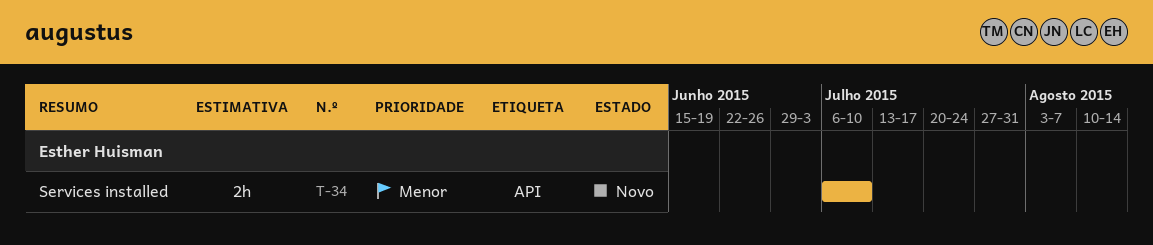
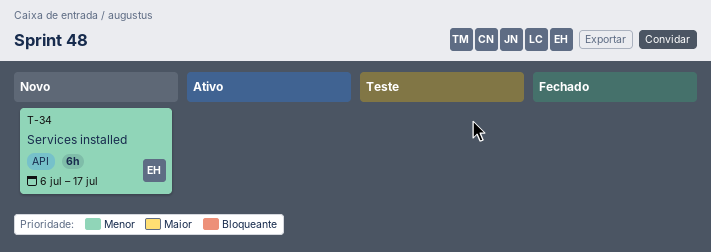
T-34, estimate: 2h -> 6h
T-34, due: Jul 10 -> Jul 17

